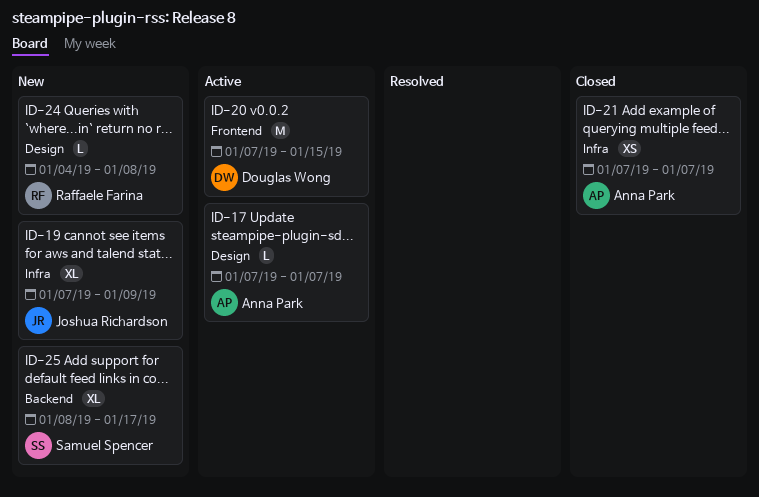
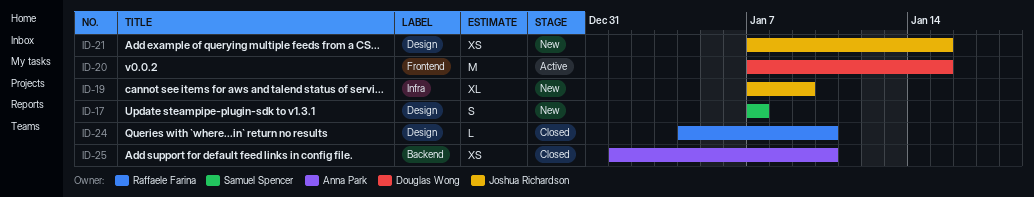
ID-17, status: Active -> New
ID-17, owner: Anna Park -> Samuel Spencer
ID-17, estimate: L -> S
ID-21, status: Closed -> New
ID-21, owner: Anna Park -> Joshua Richardson
ID-21, label: Infra -> Design
ID-21, due: Jan 7 -> Jan 15
ID-24, status: New -> Closed
ID-24, due: Jan 8 -> Jan 10
ID-25, status: New -> Closed
ID-25, owner: Samuel Spencer -> Anna Park
ID-25, estimate: XL -> XS
ID-25, start: Jan 8 -> Jan 1
ID-25, due: Jan 17 -> Jan 10

